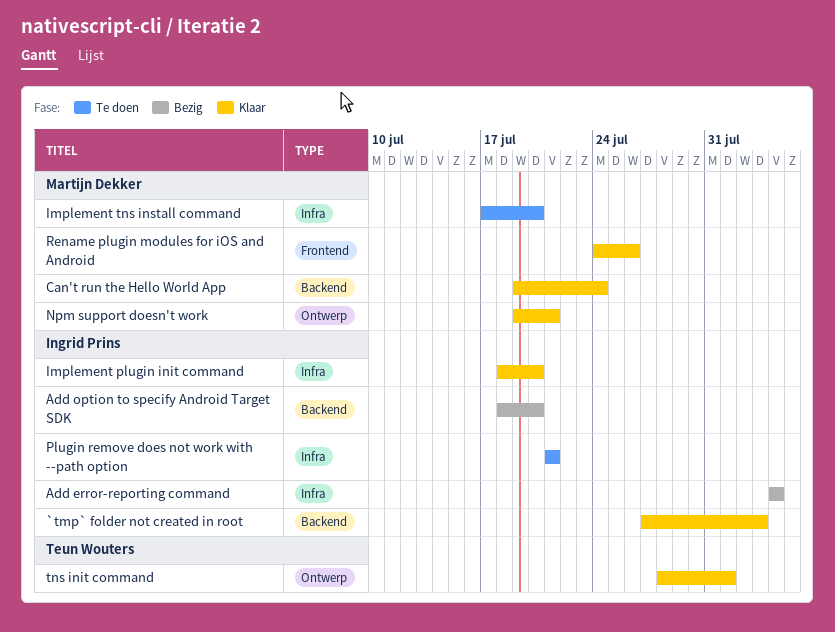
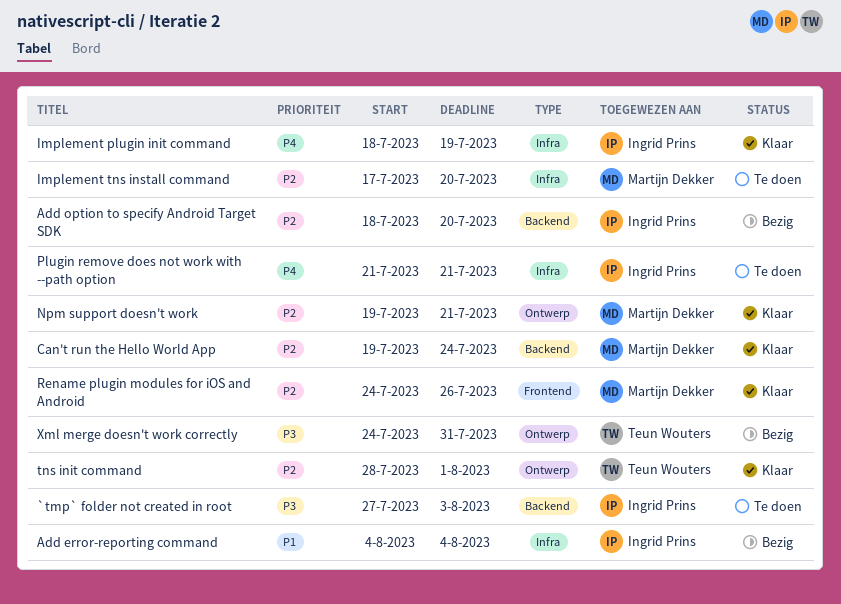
`tmp` folder not created in root, status: Klaar -> Te doen
Implement plugin init command, due: Jul 20 -> Jul 19
Xml merge doesn't work correctly: none -> present

